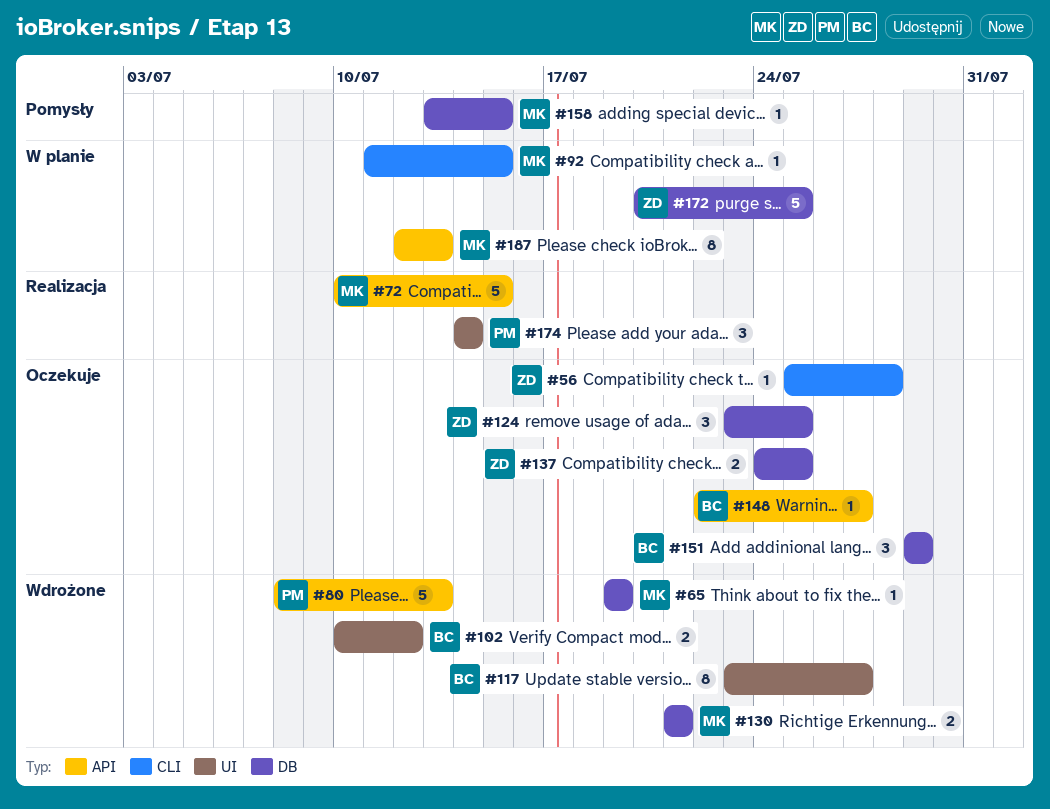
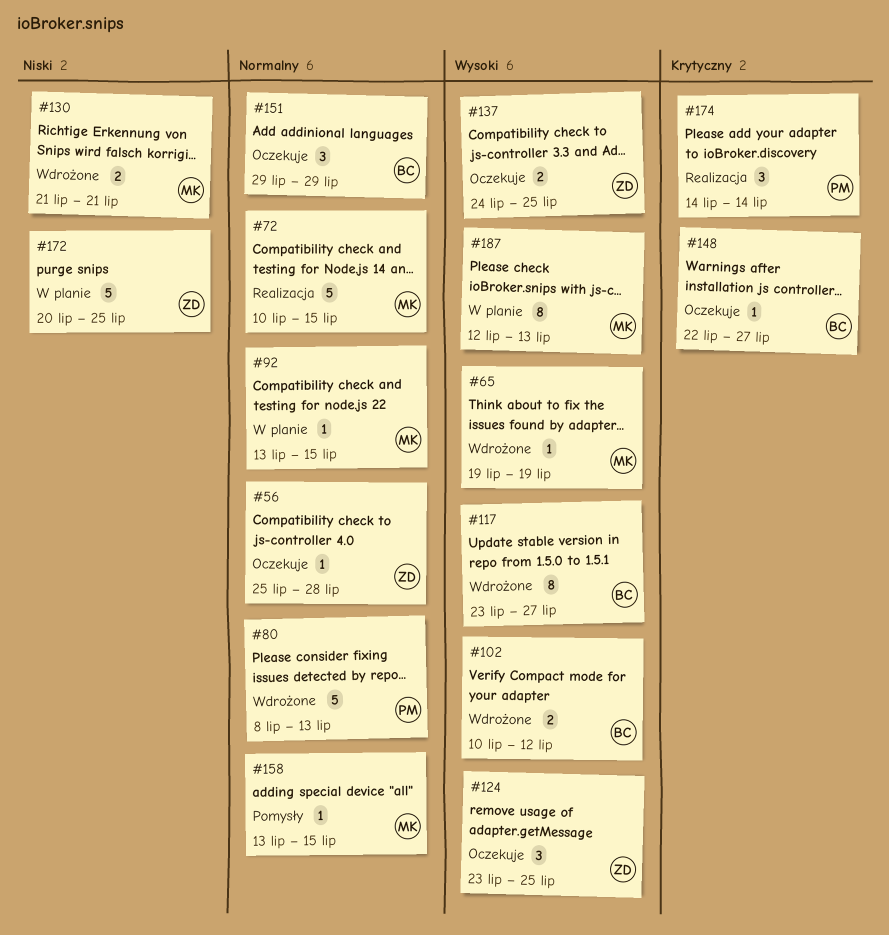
#92, start: Jul 11 -> Jul 13

